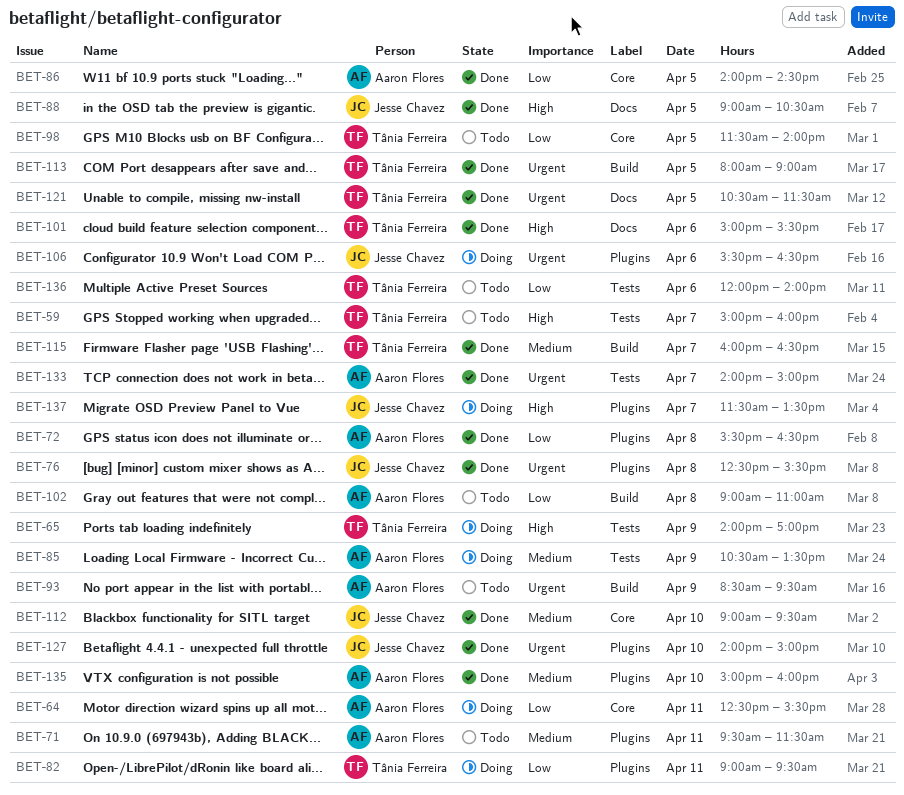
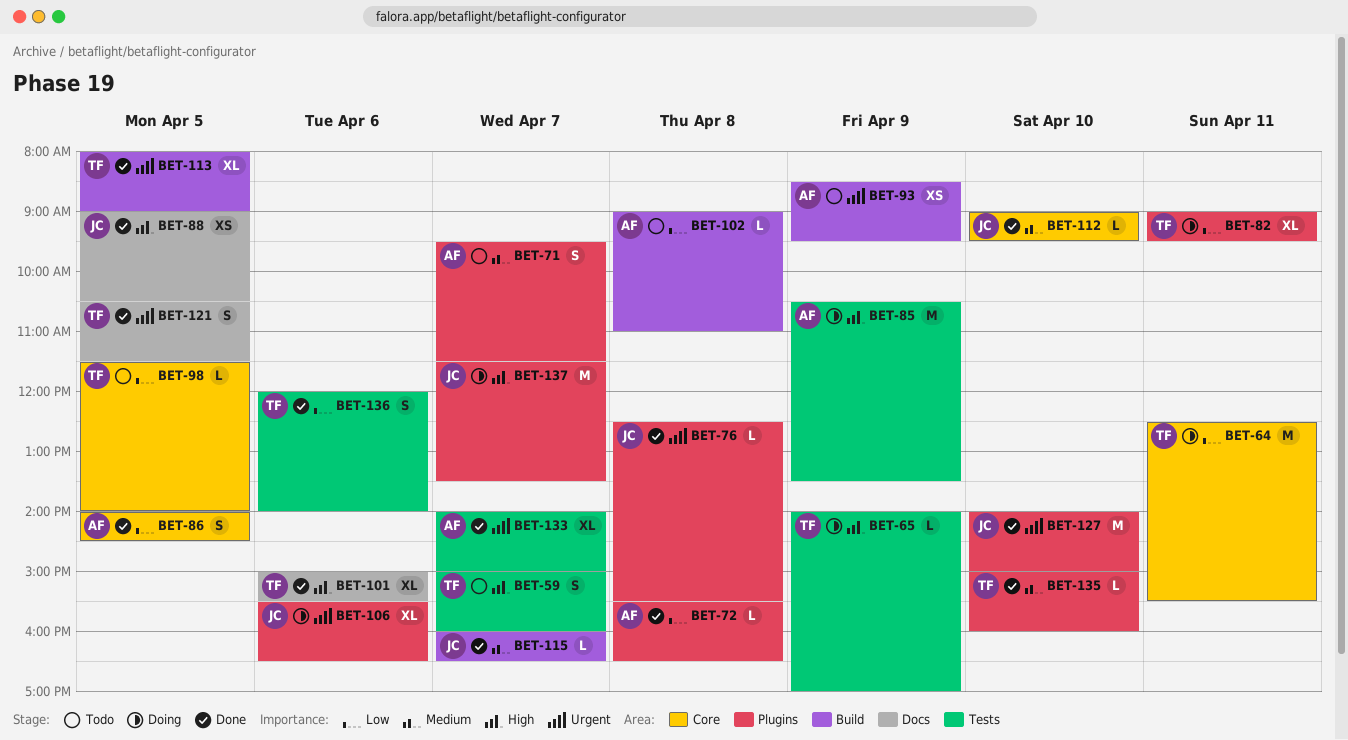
BET-64, owner: Aaron Flores -> Tânia Ferreira
BET-71, day: Apr 11 -> Apr 7
BET-85, priority: Medium -> High
BET-115, owner: Tânia Ferreira -> Jesse Chavez
BET-135, owner: Aaron Flores -> Tânia Ferreira
BET-136, status: Todo -> Done

